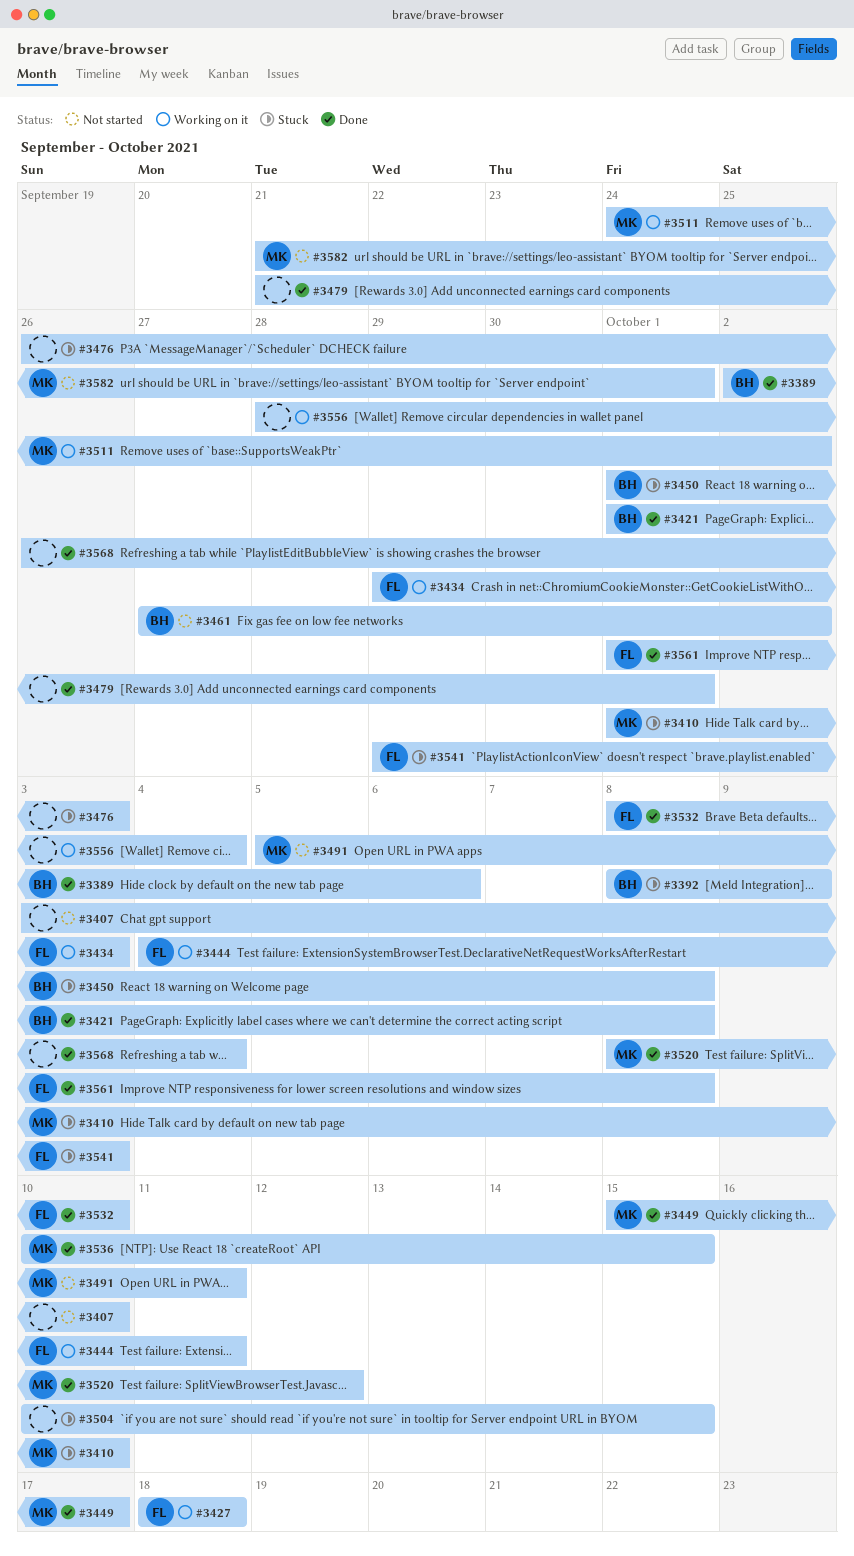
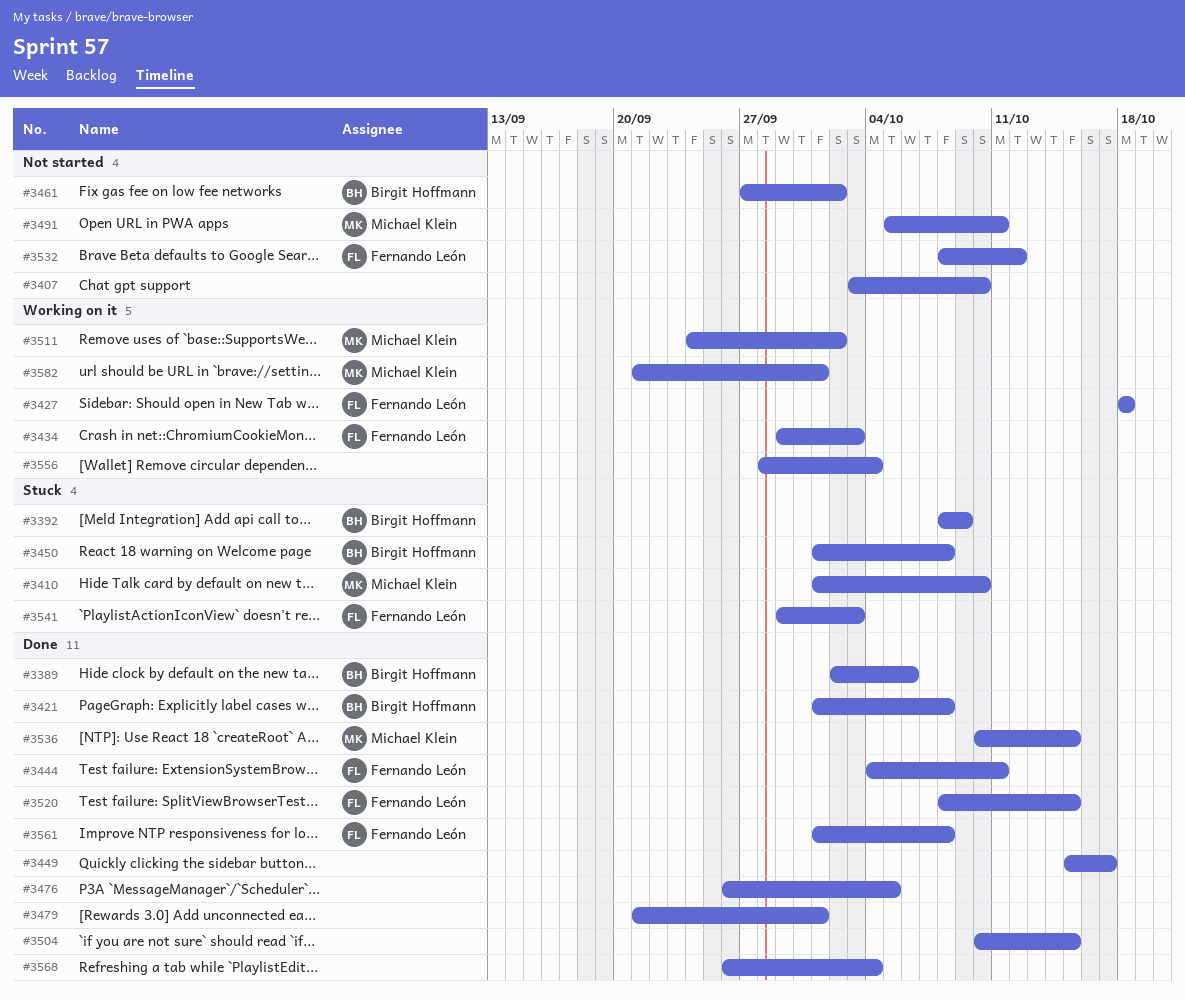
#3444, status: Working on it -> Done
#3449, owner: Michael Klein -> none
#3476, status: Stuck -> Done
#3476, due: Oct 3 -> Oct 5
#3504, status: Stuck -> Done
#3520, owner: Michael Klein -> Fernando León
#3520, due: Oct 12 -> Oct 15
#3532, status: Done -> Not started
#3532, due: Oct 10 -> Oct 12
#3582, status: Not started -> Working on it

